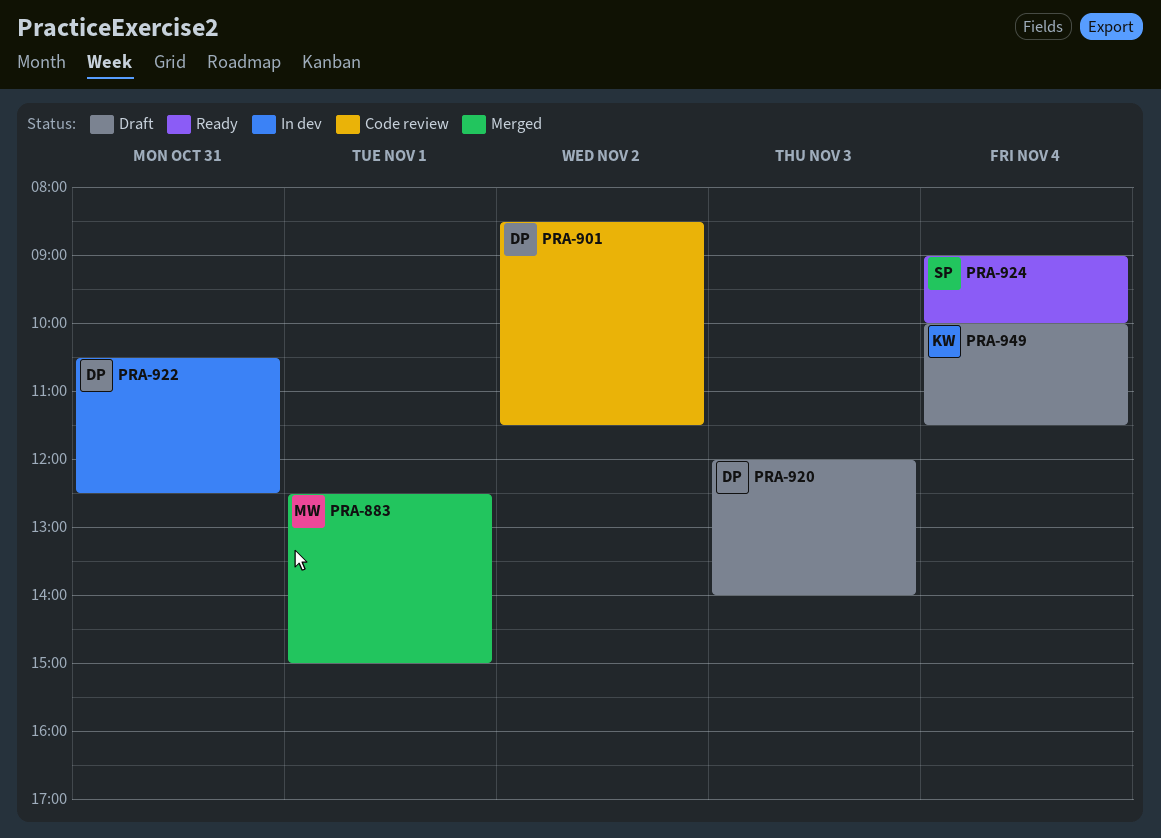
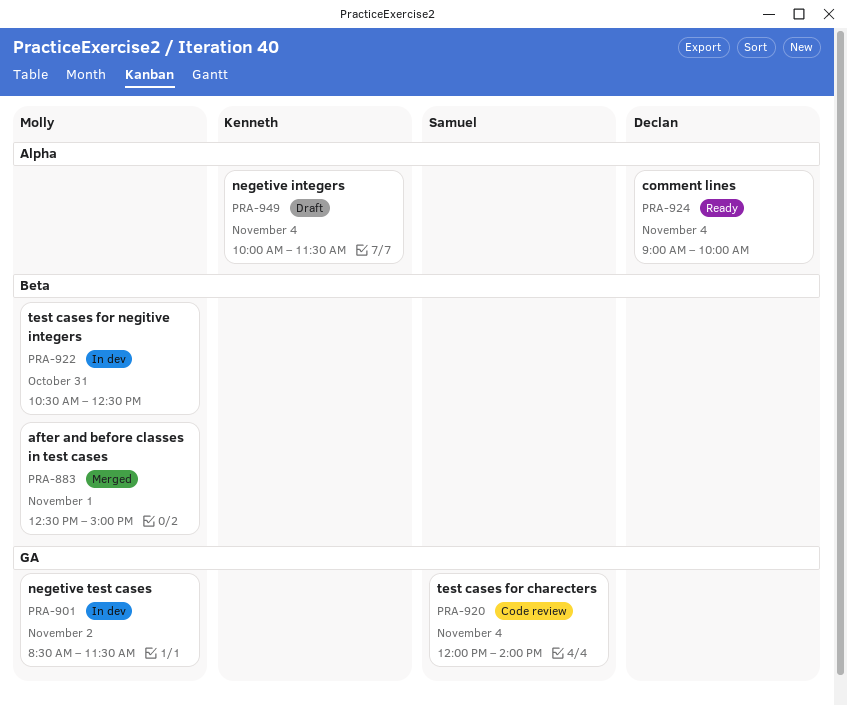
PRA-901, status: Code review -> In dev
PRA-901, owner: Declan -> Molly
PRA-920, status: Draft -> Code review
PRA-920, owner: Declan -> Samuel
PRA-920, day: Nov 3 -> Nov 4
PRA-922, owner: Declan -> Molly
PRA-924, owner: Samuel -> Declan

